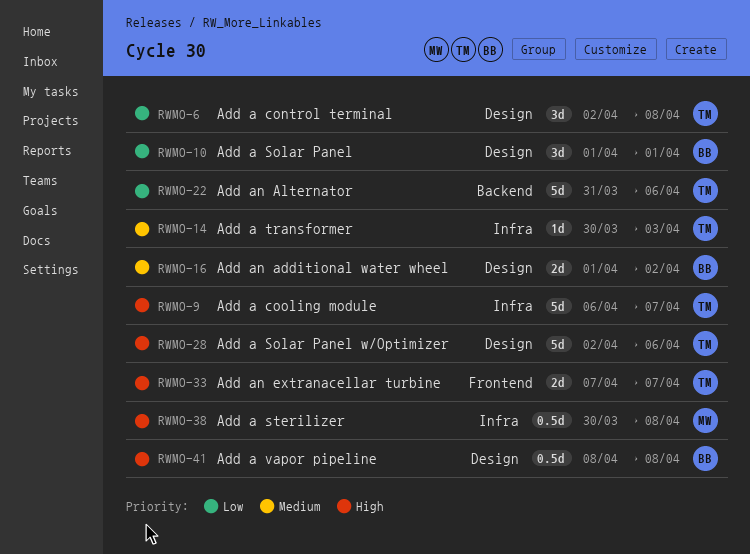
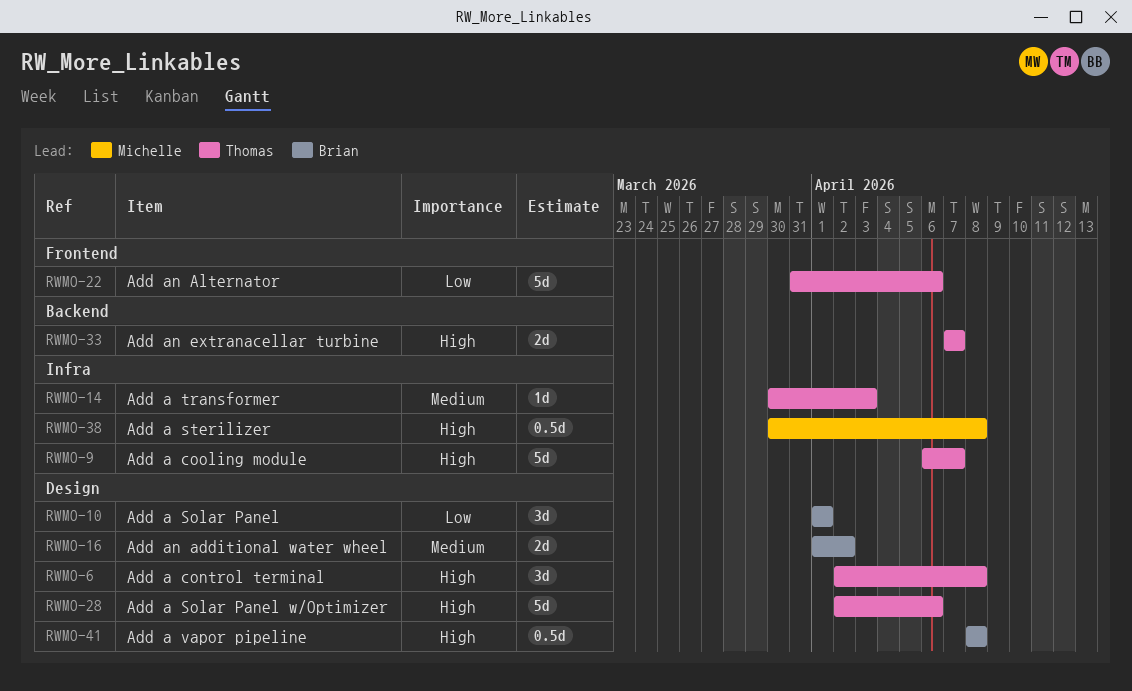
RWMO-6, priority: Low -> High
RWMO-22, label: Backend -> Frontend
RWMO-33, label: Frontend -> Backend

